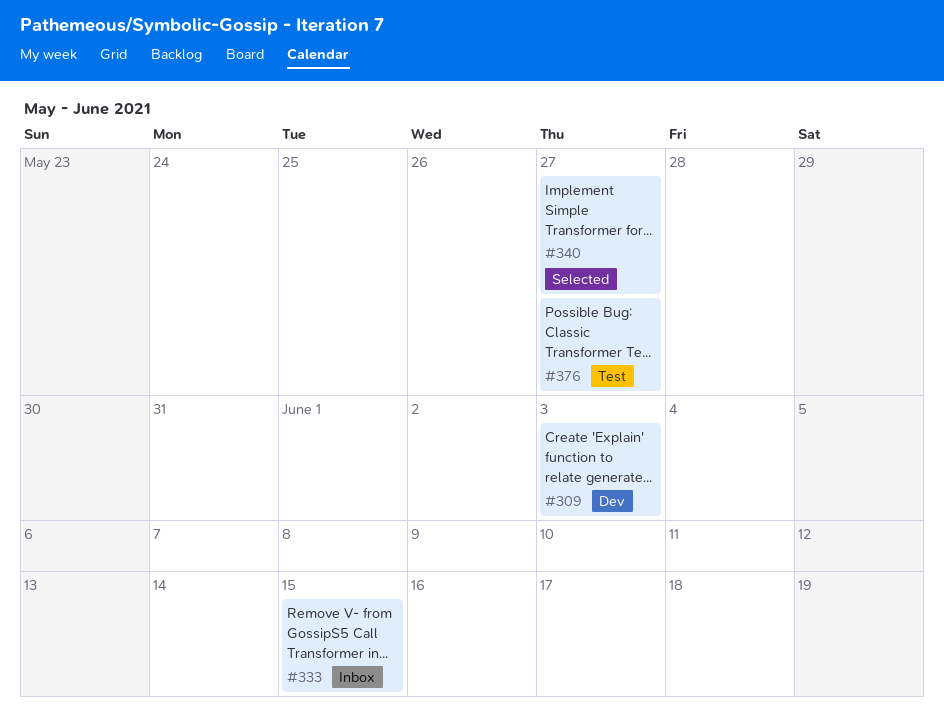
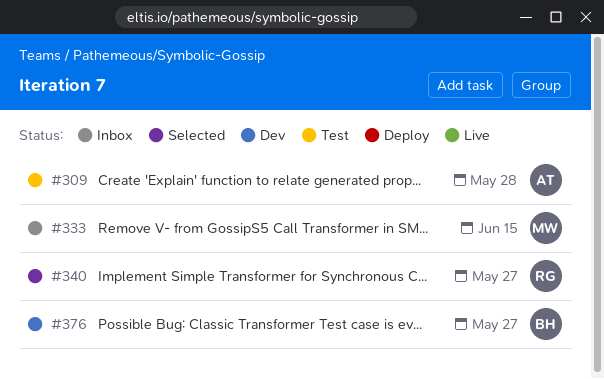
#309, status: Dev -> Test
#309, due: Jun 3 -> May 28
#376, status: Test -> Dev

